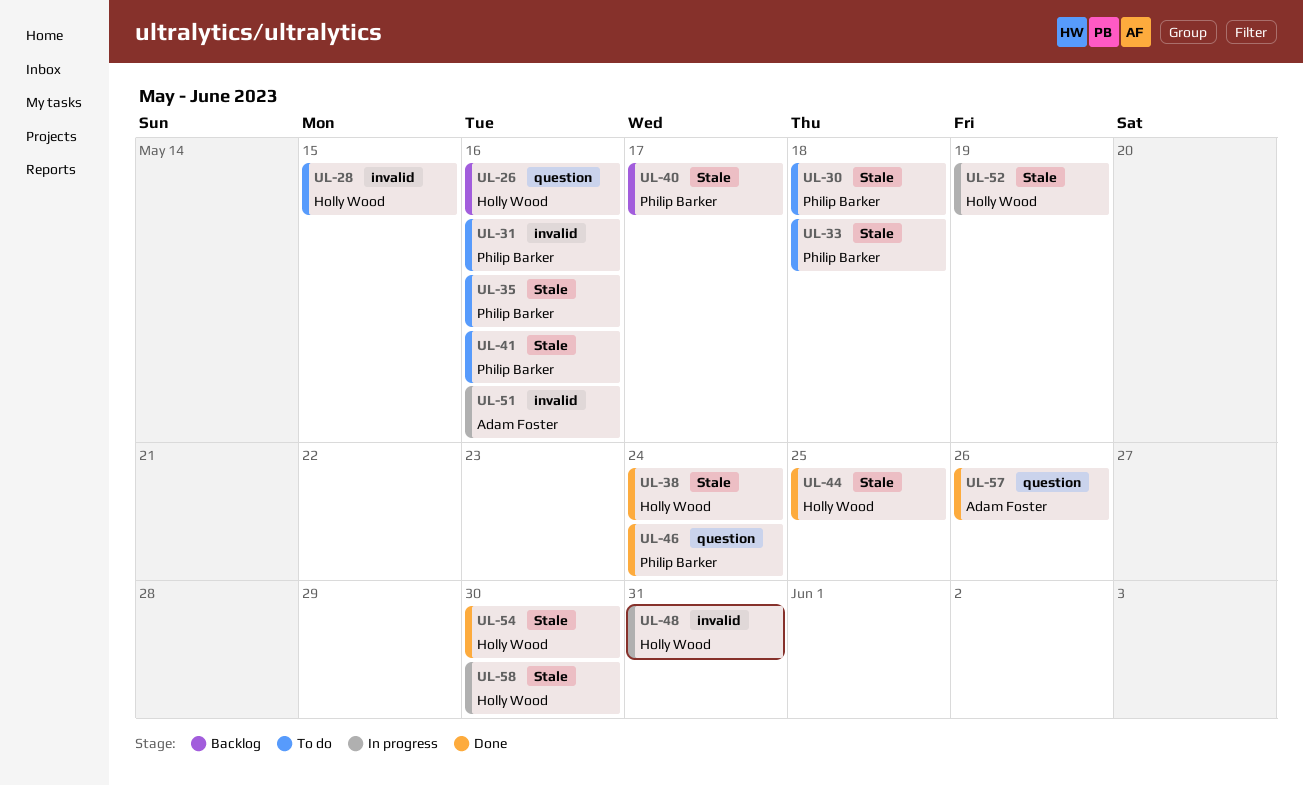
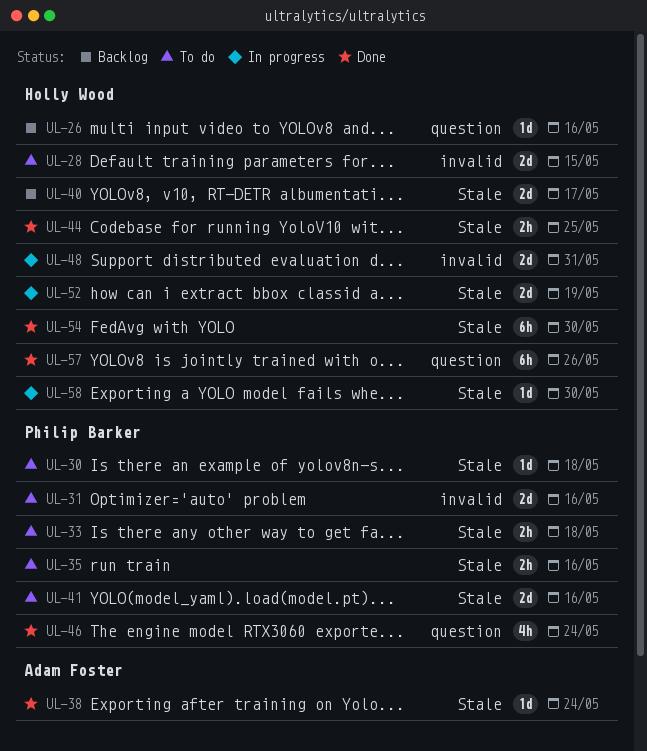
UL-38, owner: Holly Wood -> Adam Foster
UL-40, owner: Philip Barker -> Holly Wood
UL-51: present -> none
UL-57, owner: Adam Foster -> Holly Wood

